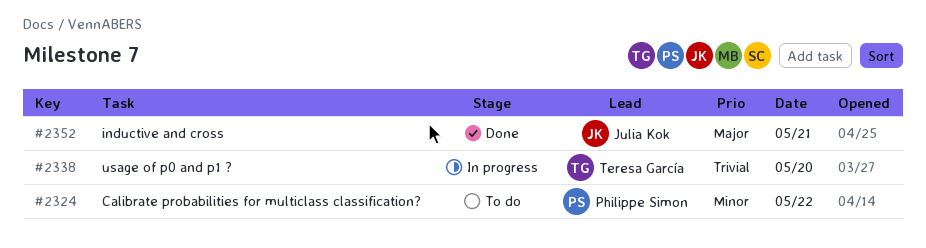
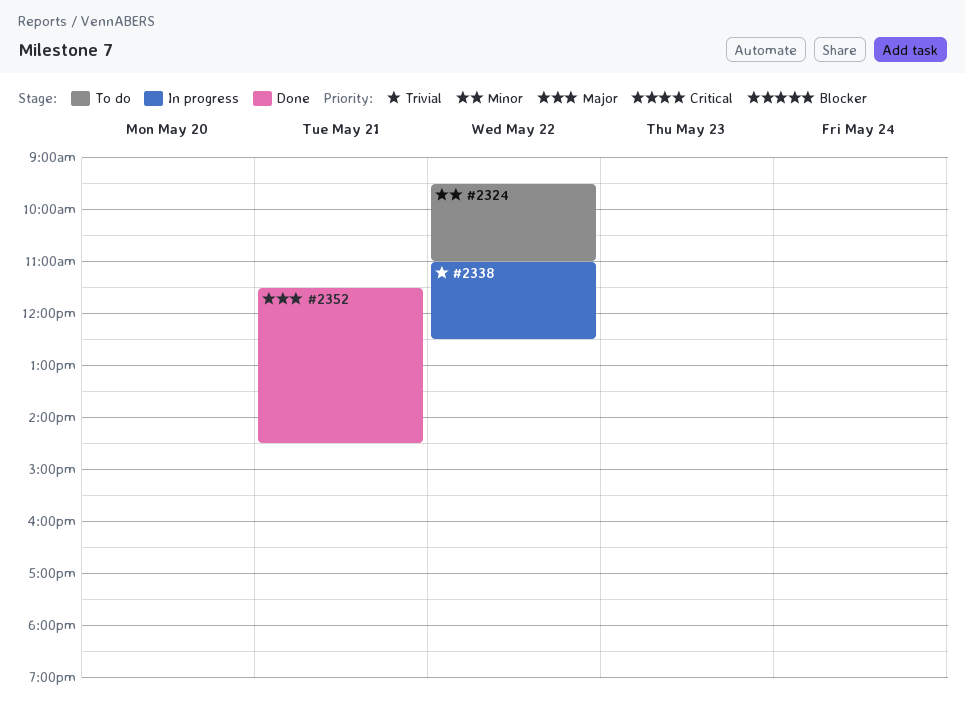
#2338, day: May 20 -> May 22

